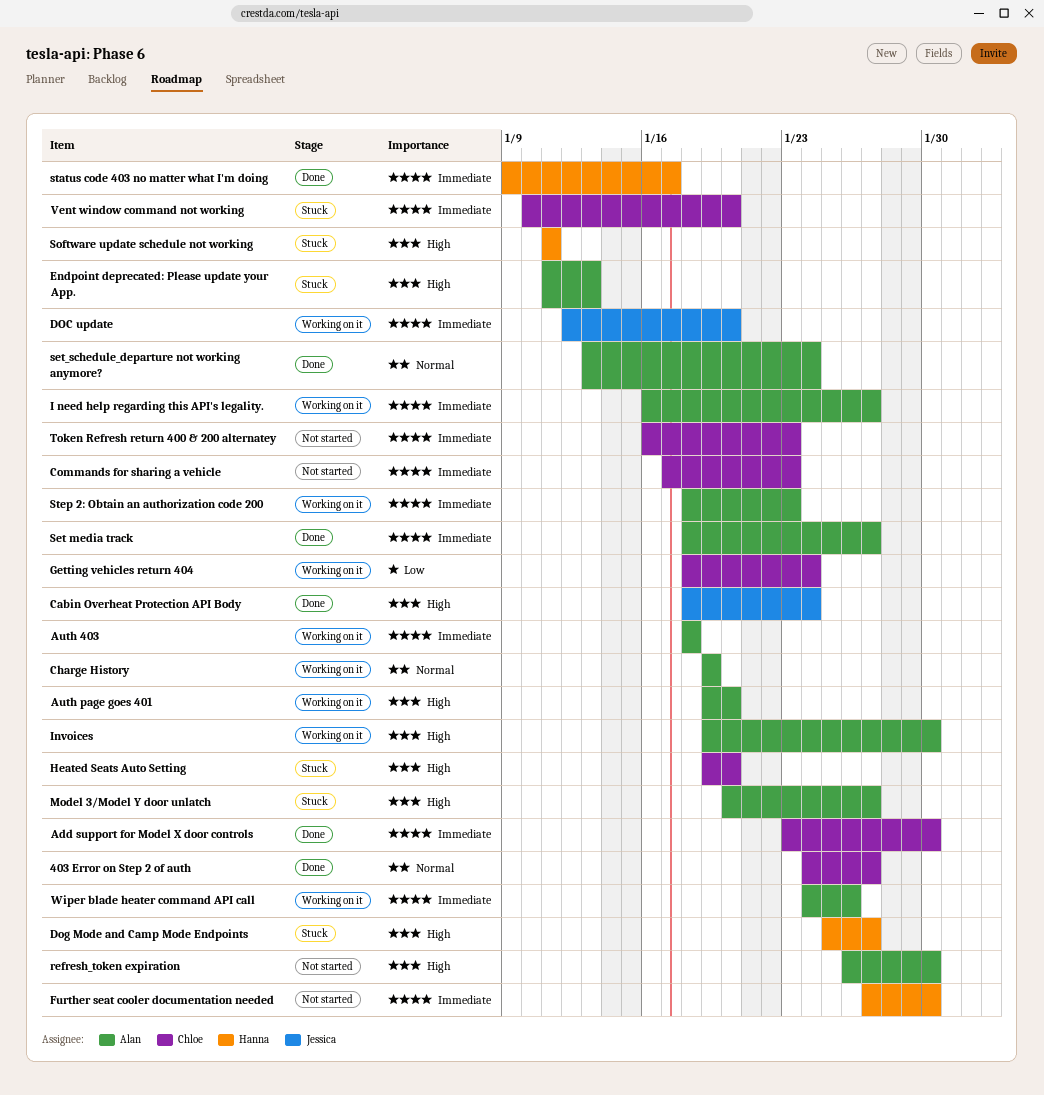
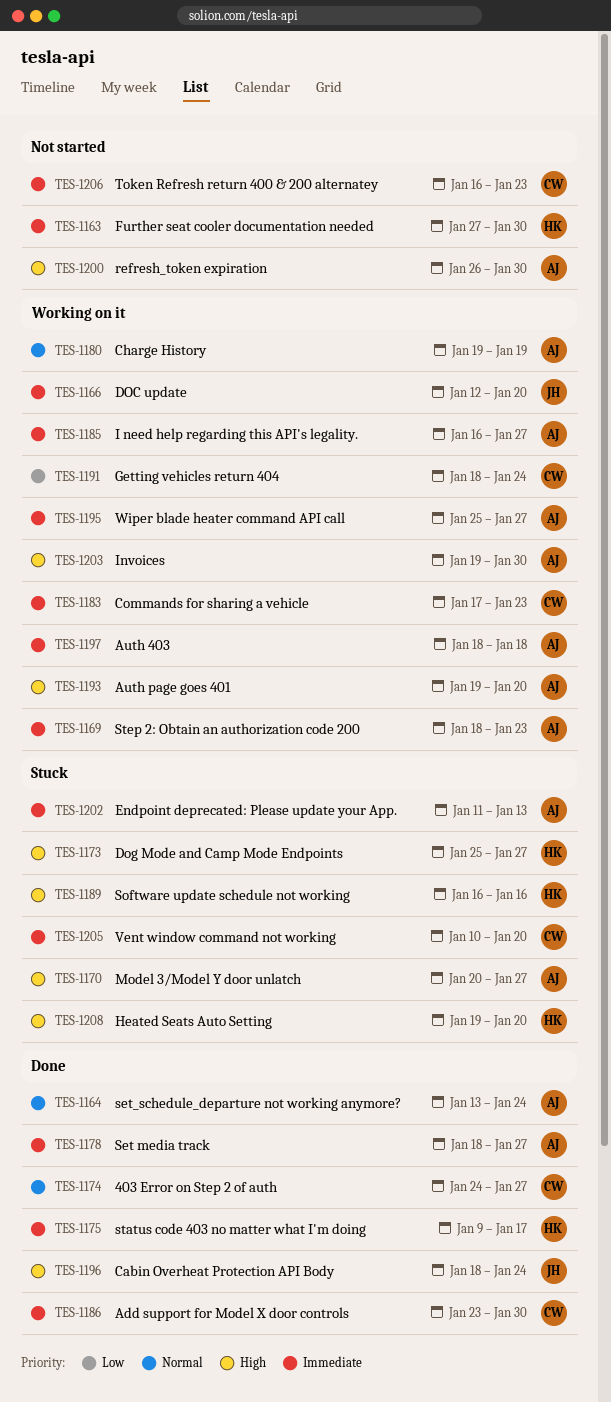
Commands for sharing a vehicle, status: Not started -> Working on it
Endpoint deprecated: Please update your App., priority: High -> Immediate
Heated Seats Auto Setting, owner: Chloe -> Hanna
Software update schedule not working, start: Jan 11 -> Jan 16
Software update schedule not working, due: Jan 11 -> Jan 16
Wiper blade heater command API call, start: Jan 24 -> Jan 25
Wiper blade heater command API call, due: Jan 26 -> Jan 27

